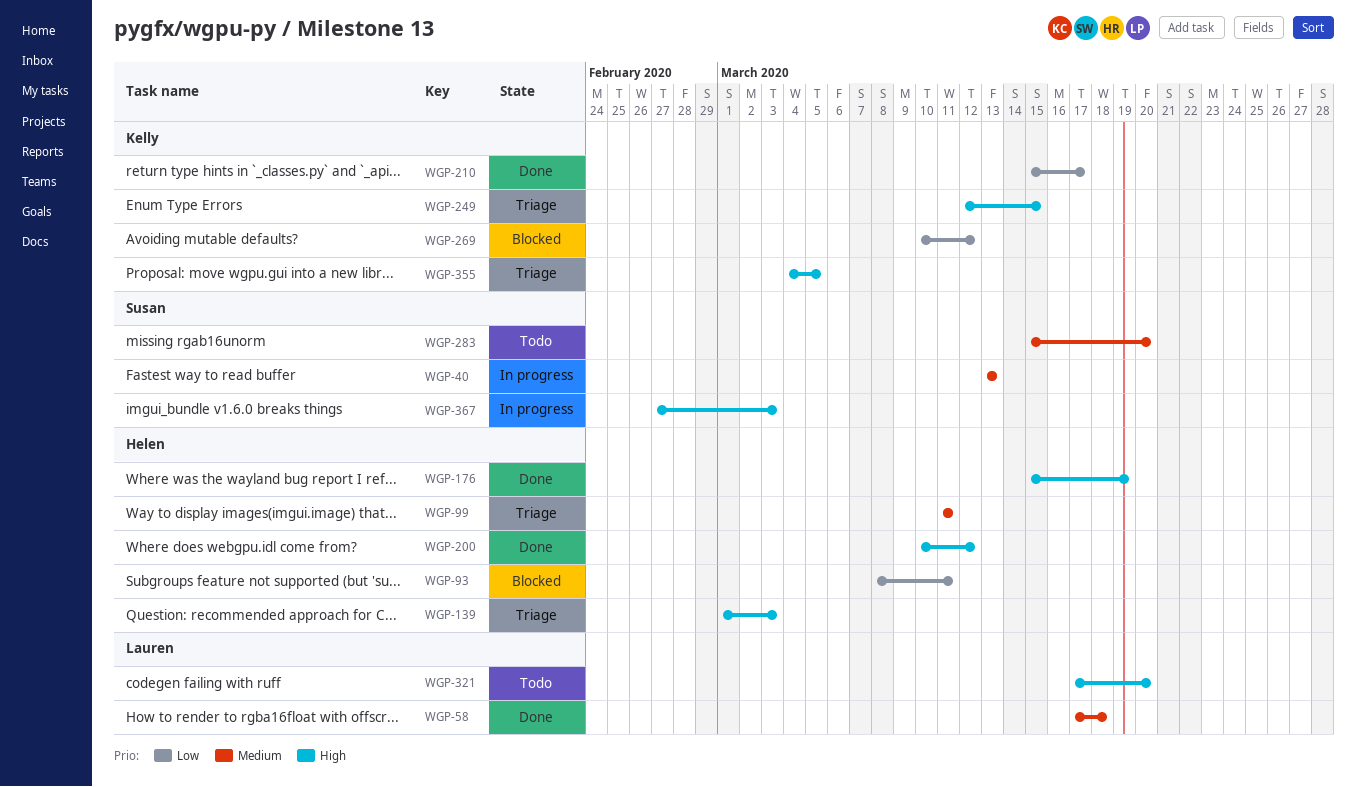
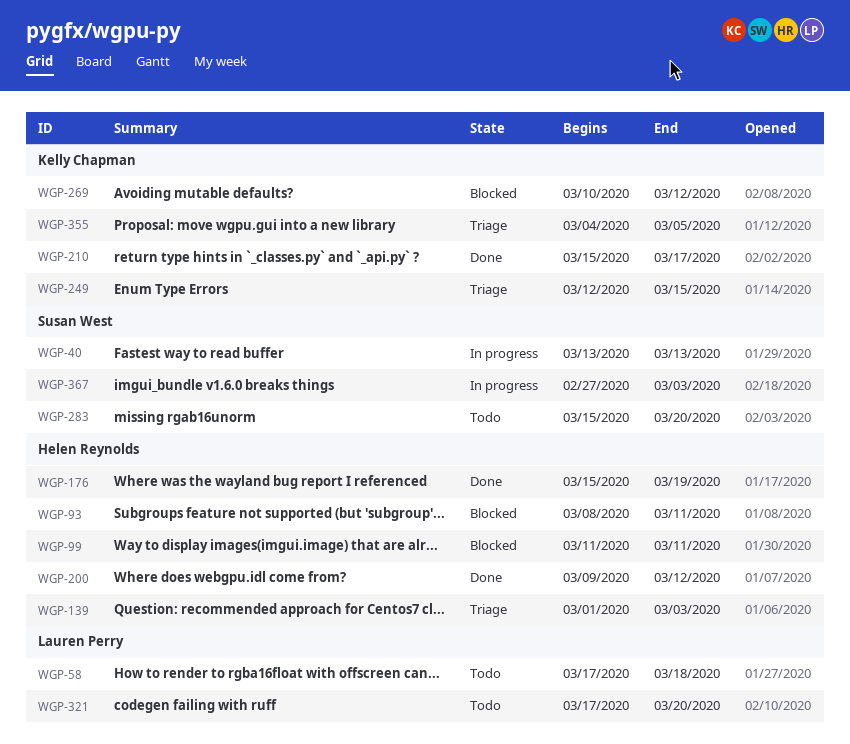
WGP-58, status: Done -> Todo
WGP-99, status: Triage -> Blocked
WGP-200, start: Mar 10 -> Mar 9

